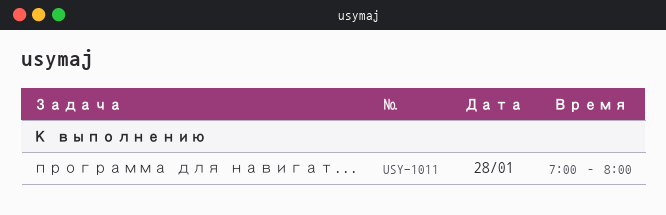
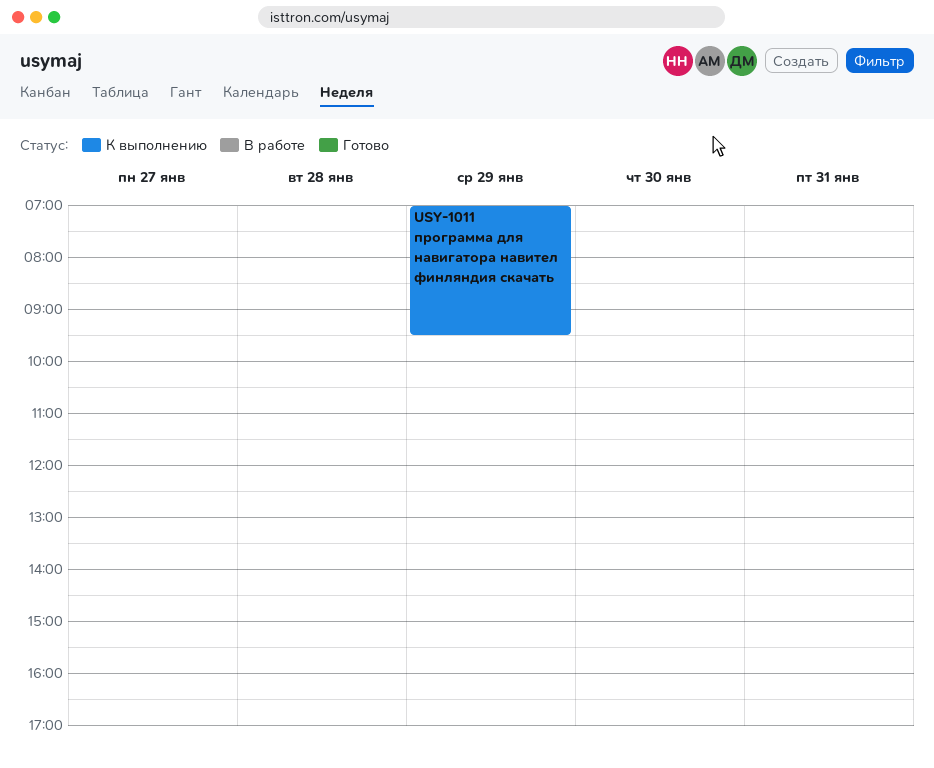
USY-1011, day: Jan 28 -> Jan 29
USY-1011, ends: 08:00 -> 09:30

